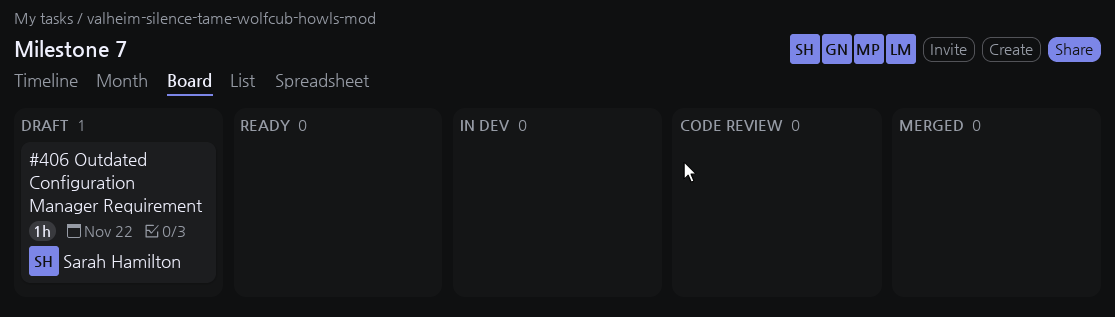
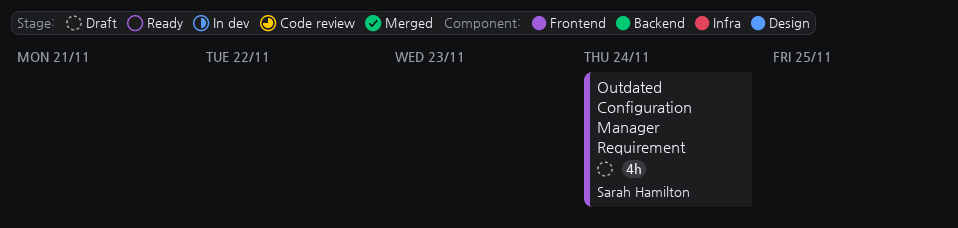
Outdated Configuration Manager Requirement, estimate: 1h -> 4h
Outdated Configuration Manager Requirement, due: Nov 22 -> Nov 24

